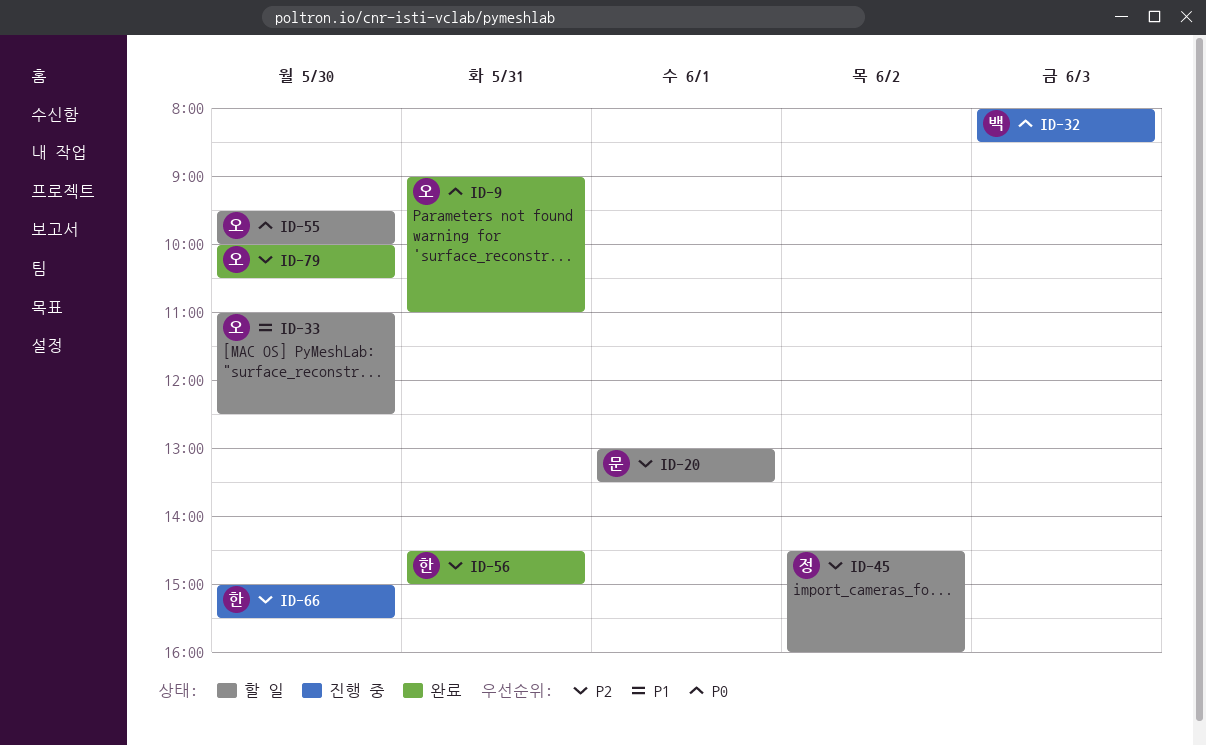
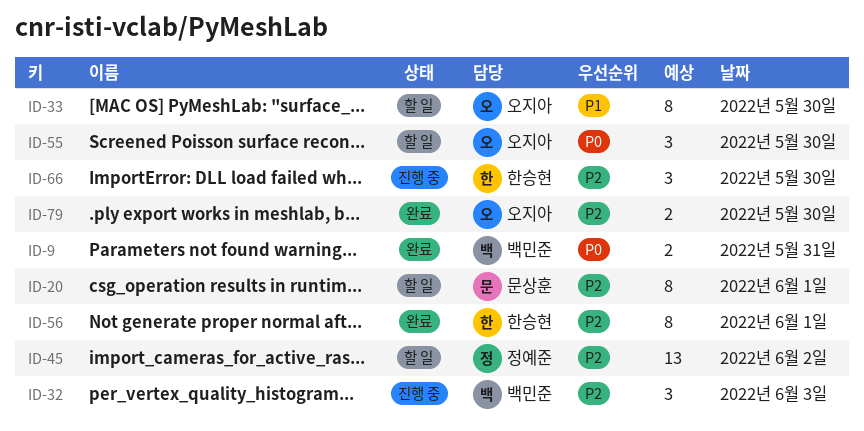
ID-9, owner: 오지아 -> 백민준
ID-32, priority: P0 -> P2
ID-56, day: May 31 -> Jun 1

